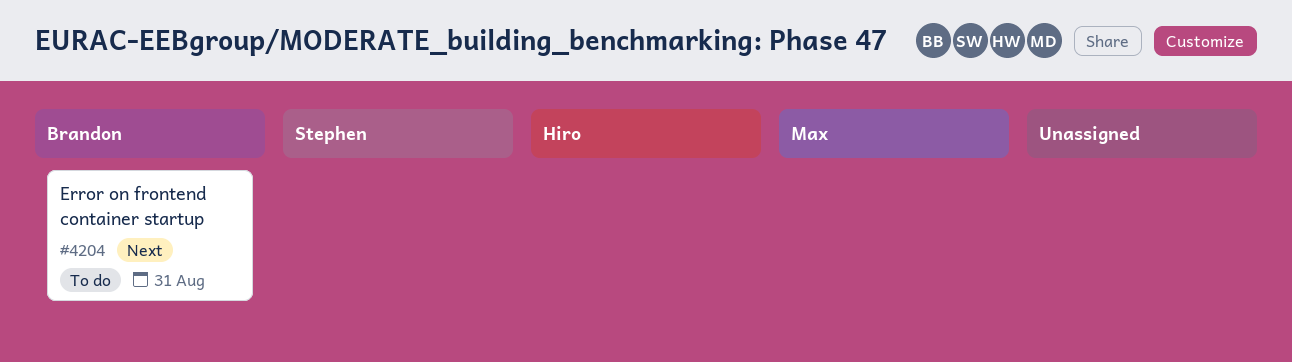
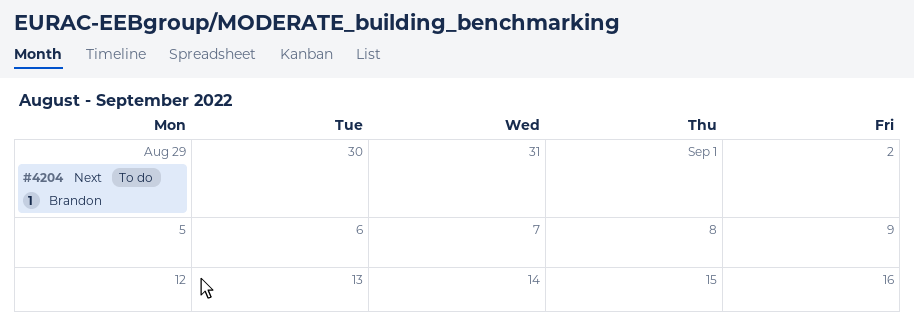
#4204, due: Aug 31 -> Aug 29

